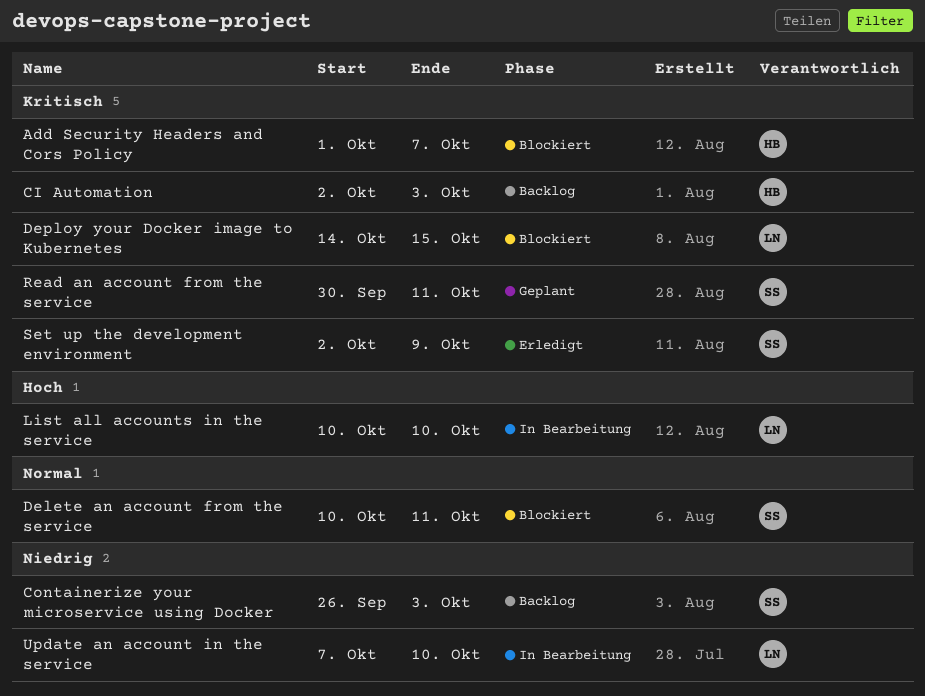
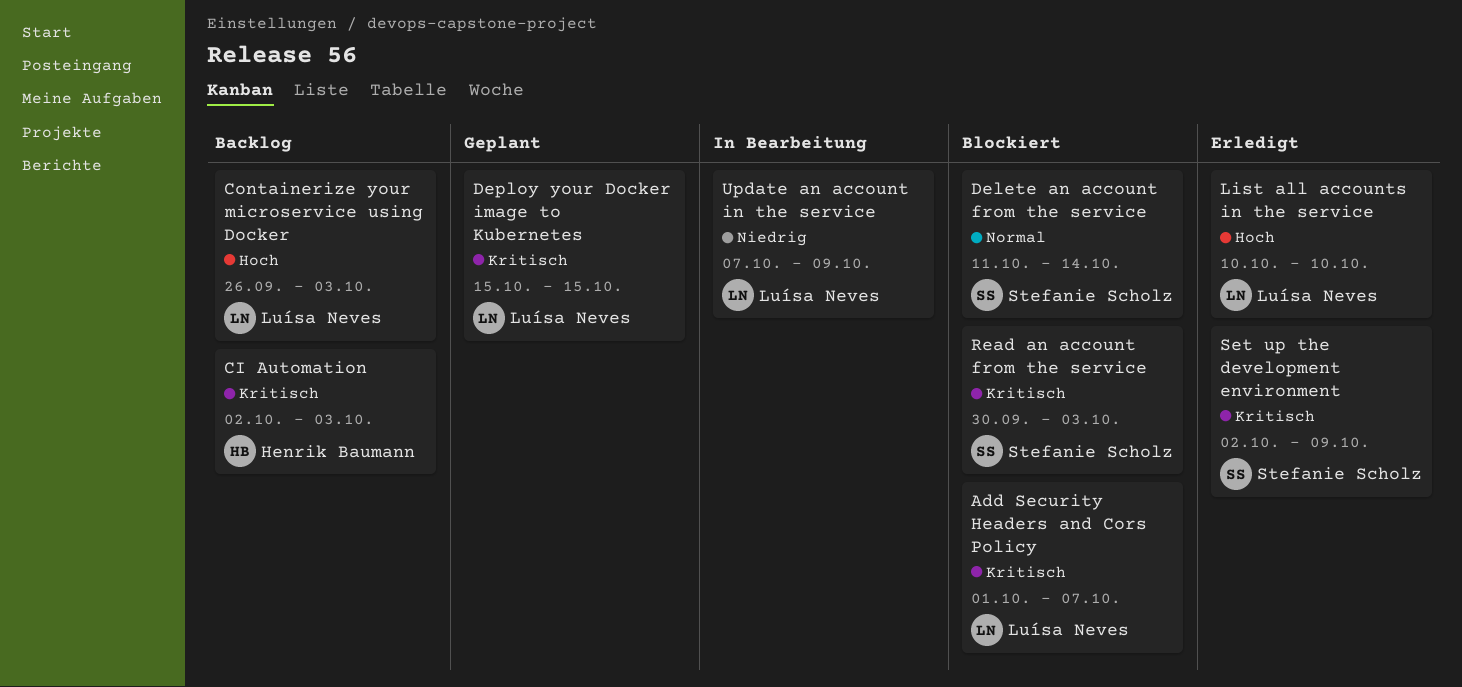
Add Security Headers and Cors Policy, owner: Henrik Baumann -> Luísa Neves
Containerize your microservice using Docker, owner: Stefanie Scholz -> Luísa Neves
Containerize your microservice using Docker, priority: Niedrig -> Hoch
Delete an account from the service, start: Oct 10 -> Oct 11
Delete an account from the service, due: Oct 11 -> Oct 14
Deploy your Docker image to Kubernetes, status: Blockiert -> Geplant
Deploy your Docker image to Kubernetes, start: Oct 14 -> Oct 15
List all accounts in the service, status: In Bearbeitung -> Erledigt
Read an account from the service, status: Geplant -> Blockiert
Read an account from the service, due: Oct 11 -> Oct 3
Update an account in the service, due: Oct 10 -> Oct 9

